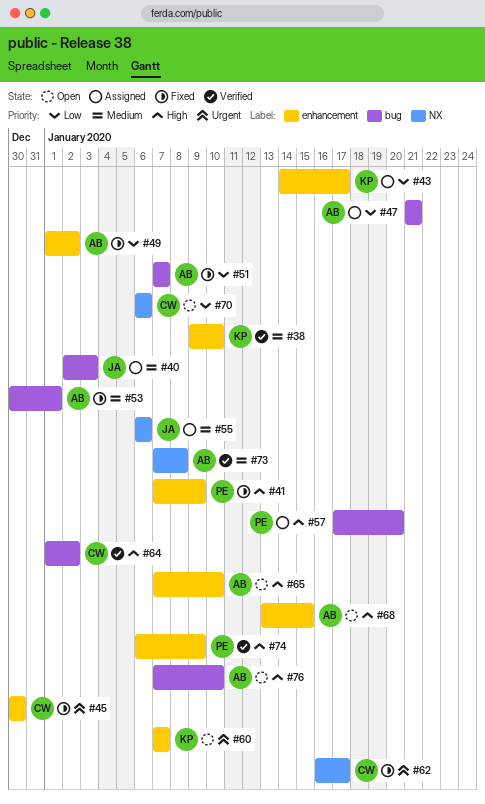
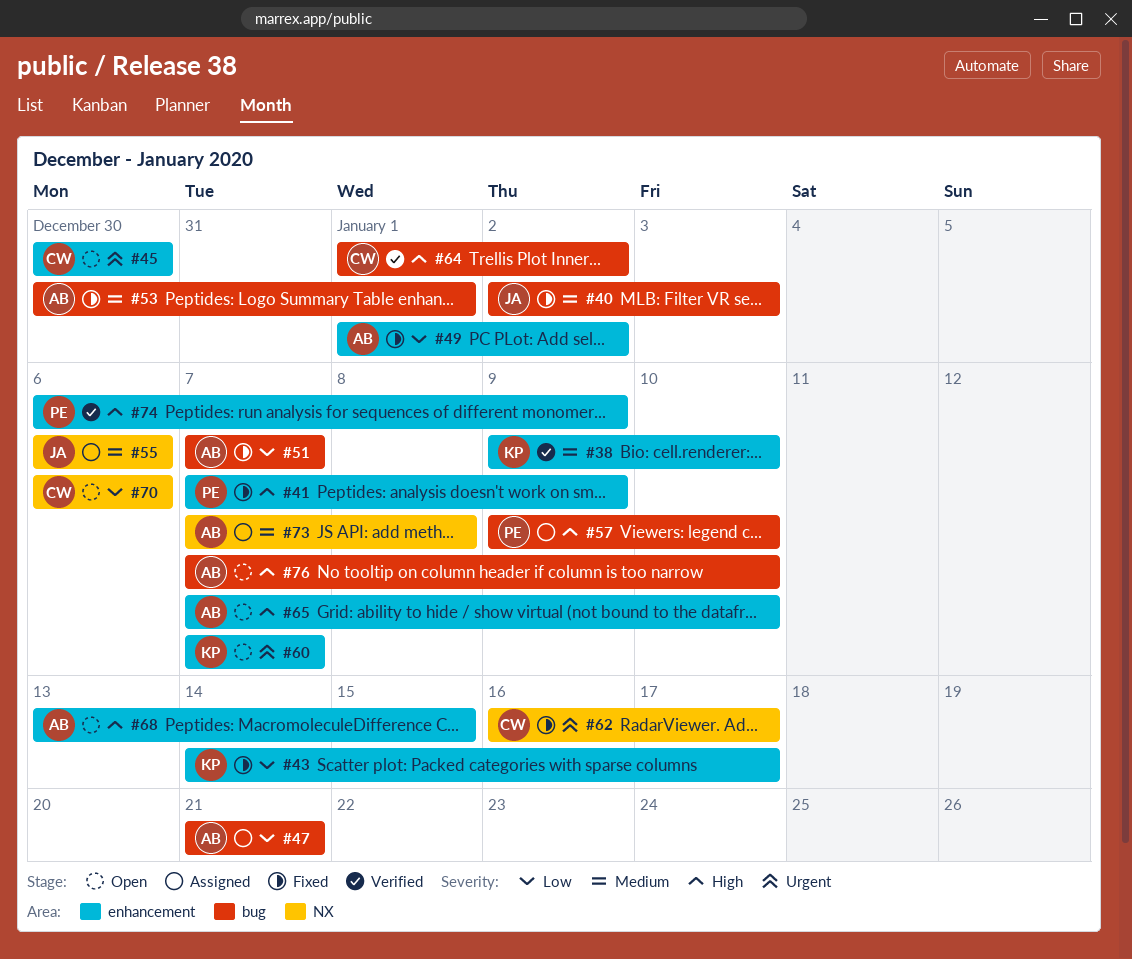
#40, status: Assigned -> Fixed
#43, status: Assigned -> Fixed
#45, status: Fixed -> Open
#57, start: Jan 17 -> Jan 9
#57, due: Jan 20 -> Jan 10
#73, status: Verified -> Assigned

